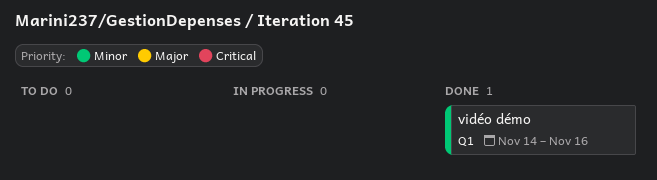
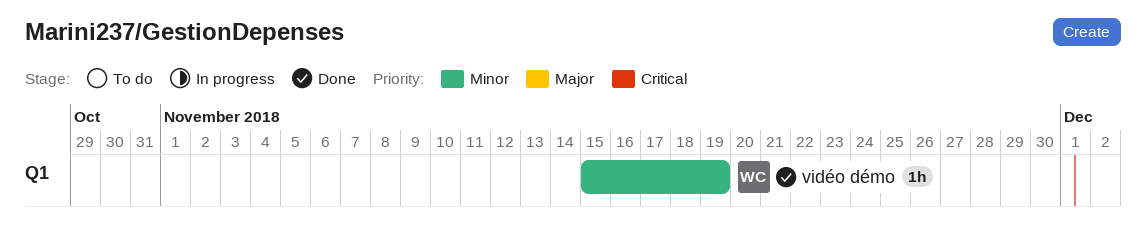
vidéo démo, start: Nov 14 -> Nov 15
vidéo démo, due: Nov 16 -> Nov 19

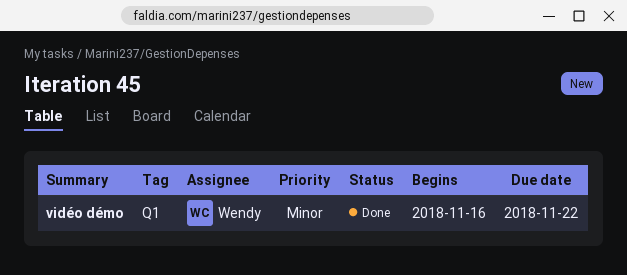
vidéo démo, start: Nov 15 -> Nov 16
vidéo démo, due: Nov 19 -> Nov 22

